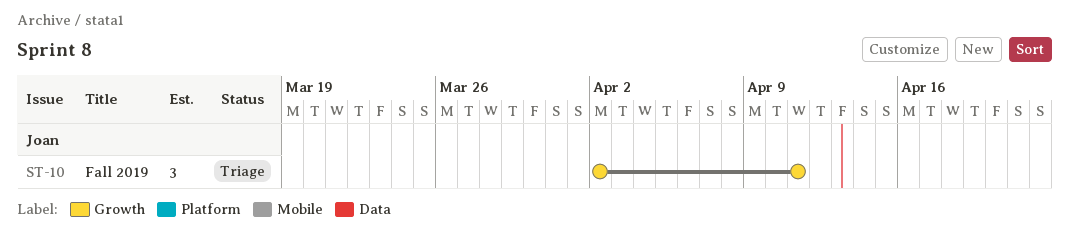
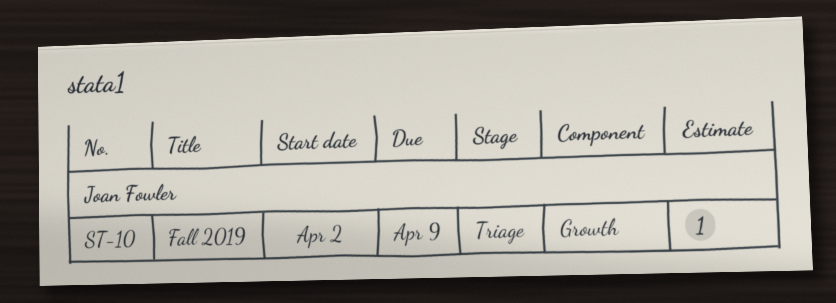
ST-10, estimate: 3 -> 1
ST-10, due: Apr 11 -> Apr 9

